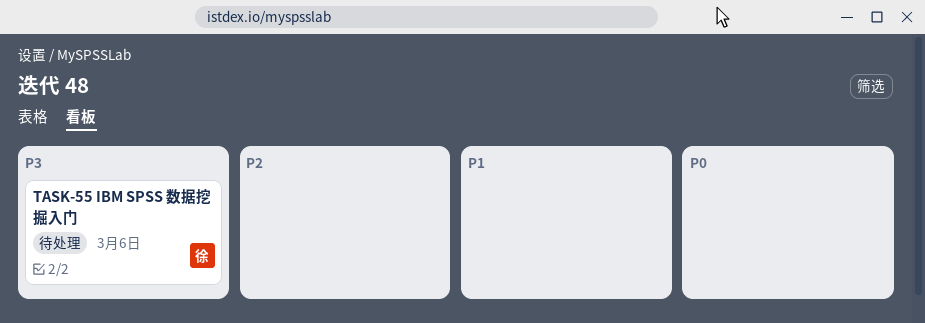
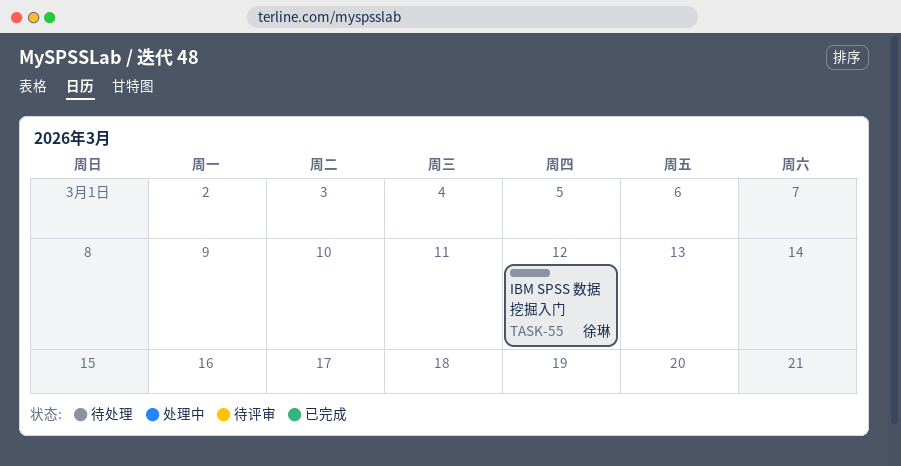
TASK-55, due: Mar 6 -> Mar 12

